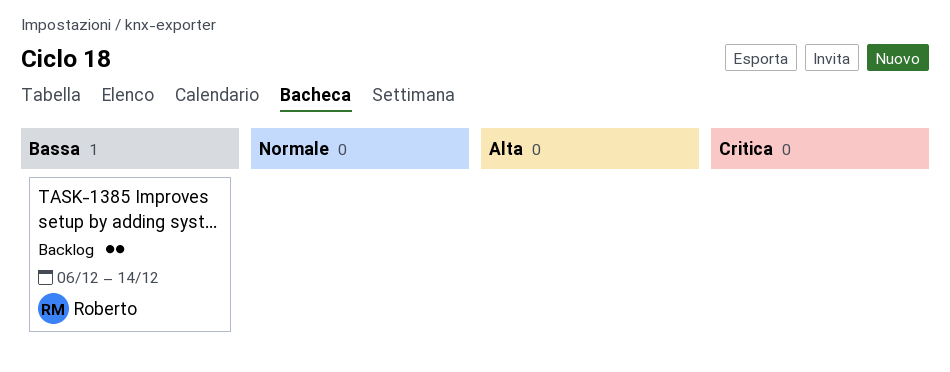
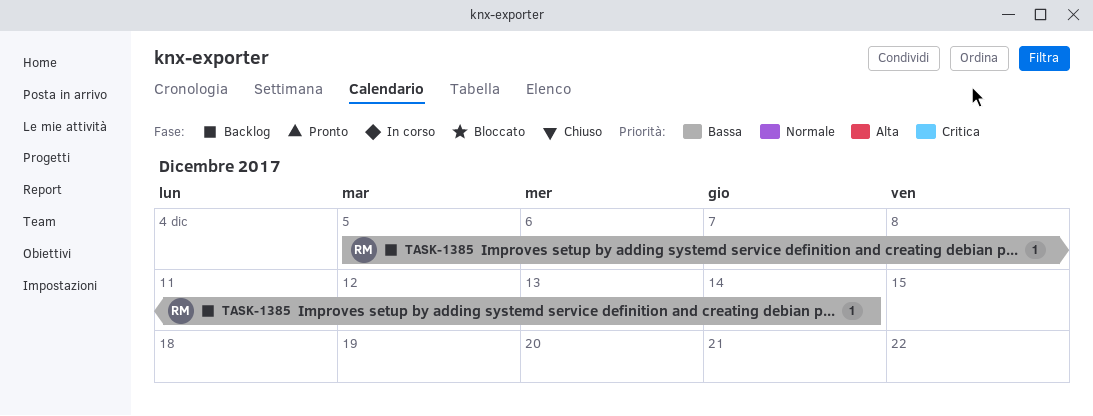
TASK-1385, estimate: 2 -> 1
TASK-1385, start: Dec 6 -> Dec 5

